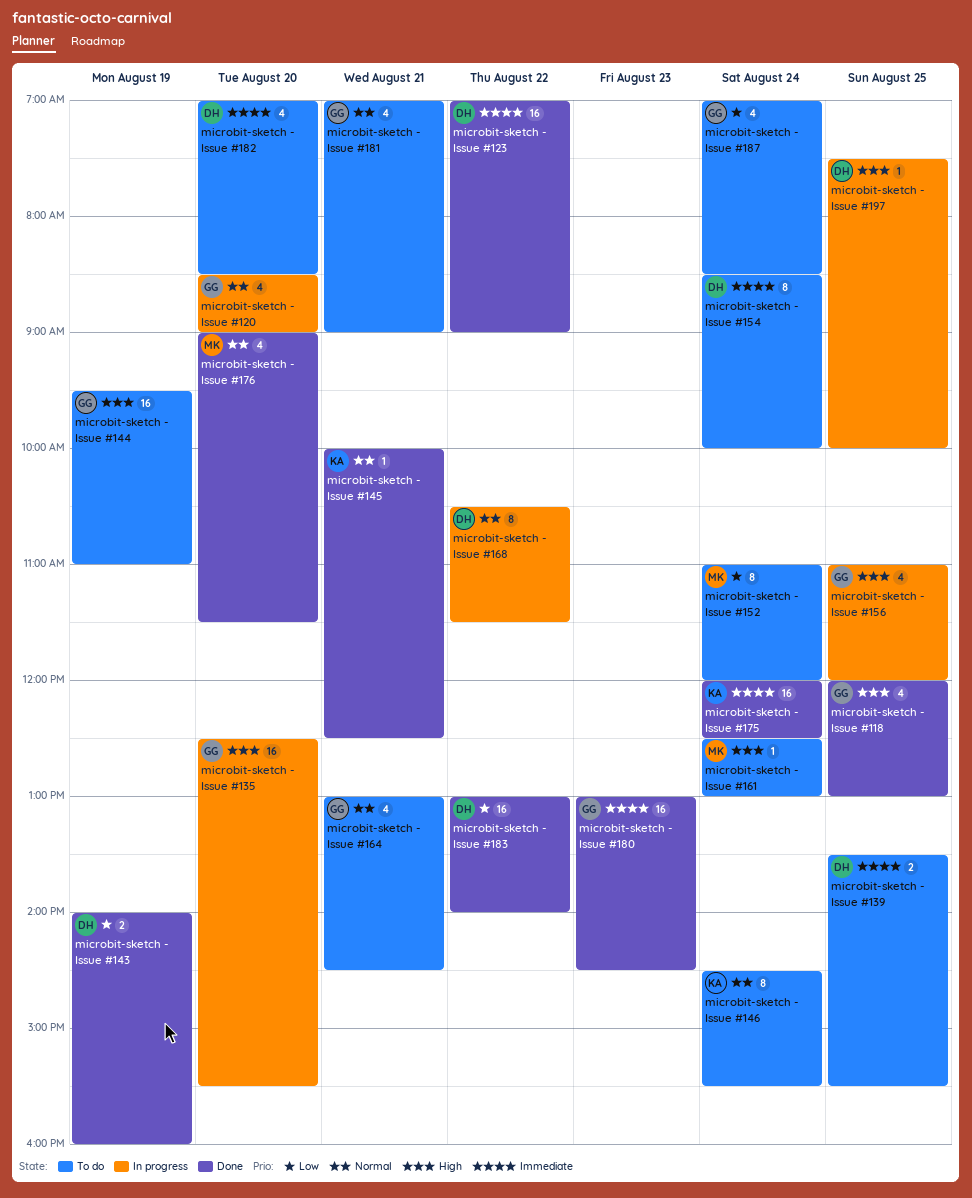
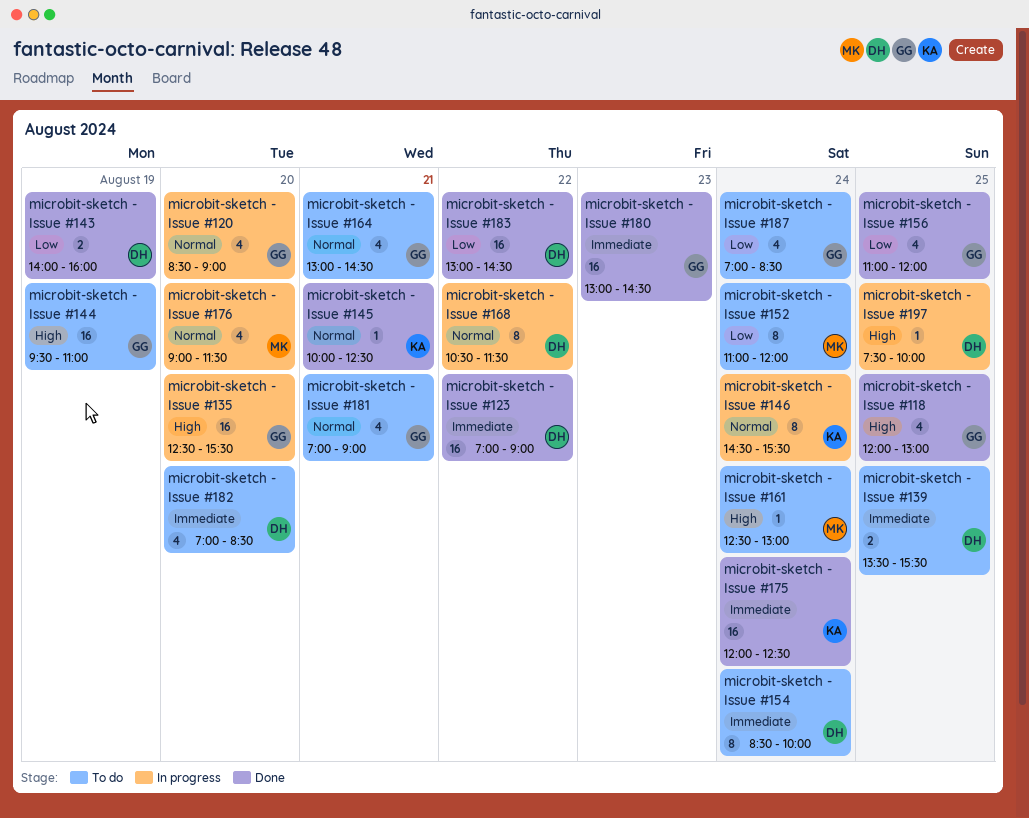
microbit-sketch - Issue #146, status: To do -> In progress
microbit-sketch - Issue #156, status: In progress -> Done
microbit-sketch - Issue #156, priority: High -> Low
microbit-sketch - Issue #176, status: Done -> In progress
microbit-sketch - Issue #183, ends: 14:00 -> 14:30

